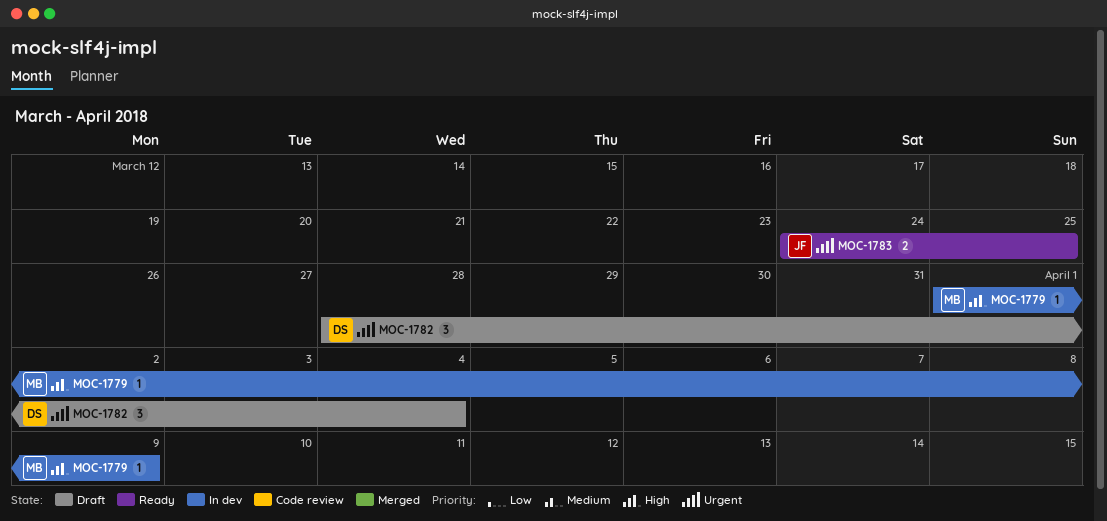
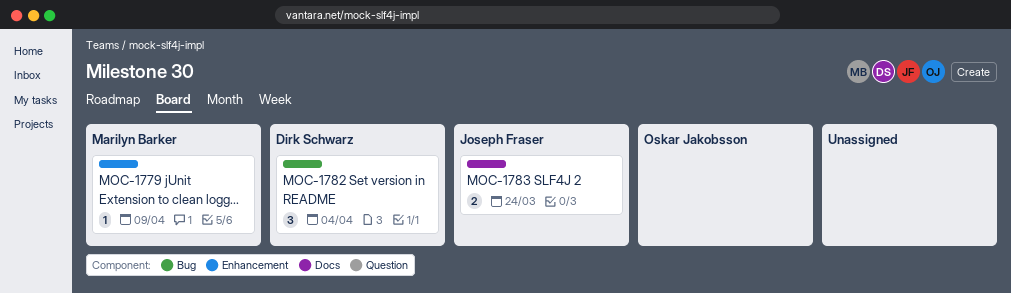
MOC-1783, due: Mar 25 -> Mar 24

